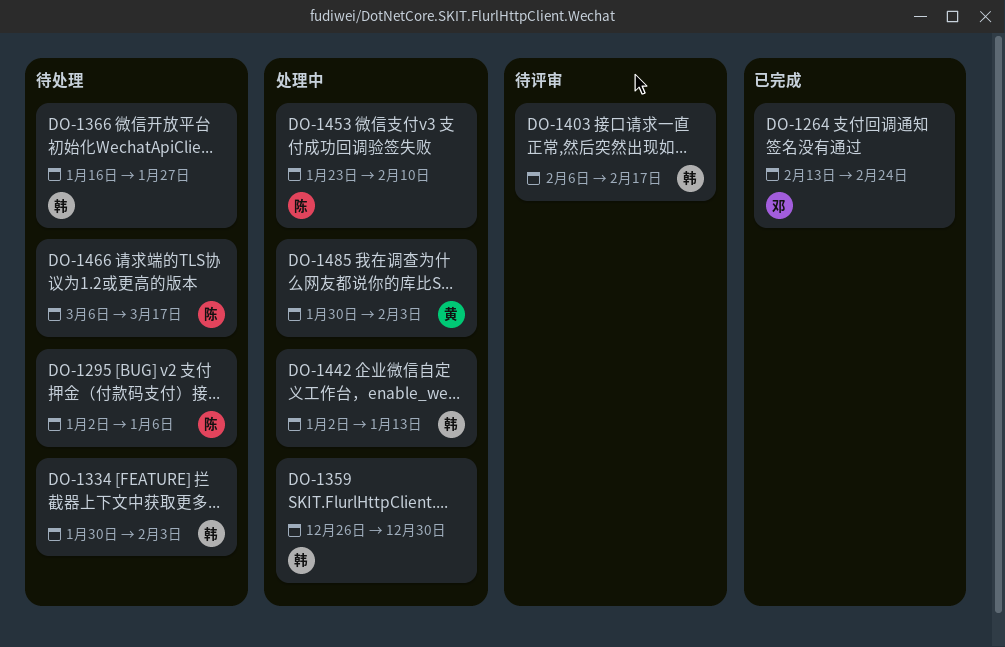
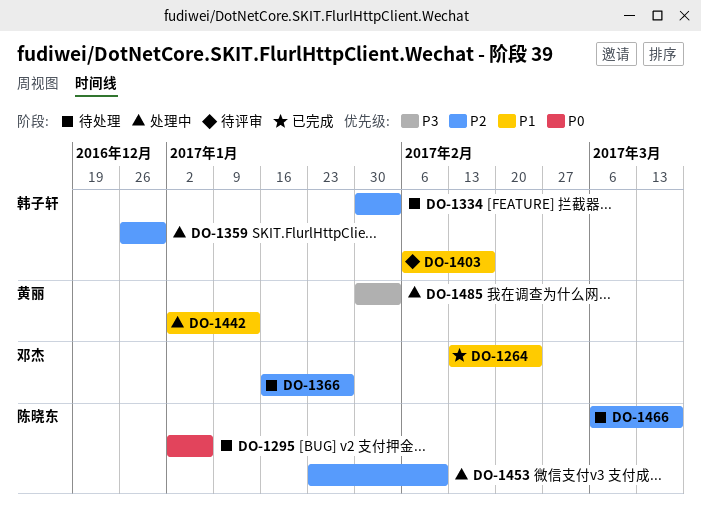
DO-1366, owner: 韩子轩 -> 邓杰
DO-1442, owner: 韩子轩 -> 黄丽

